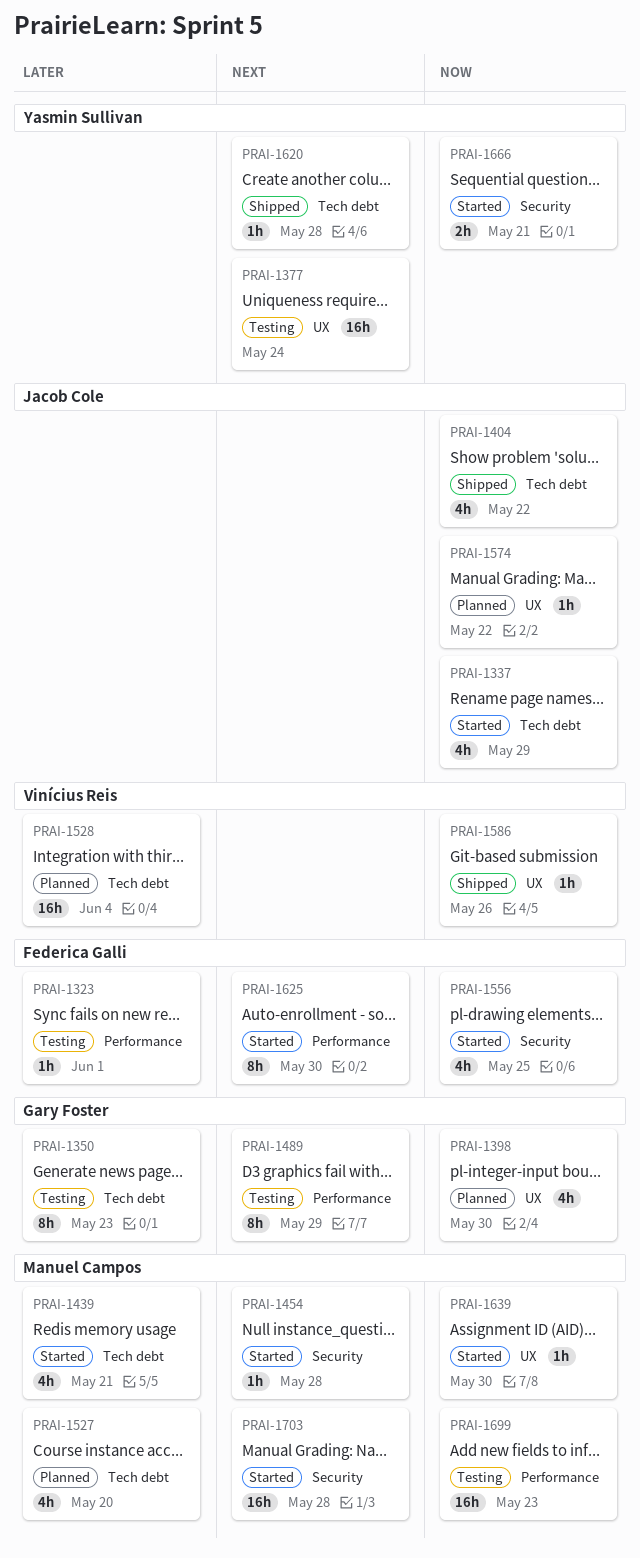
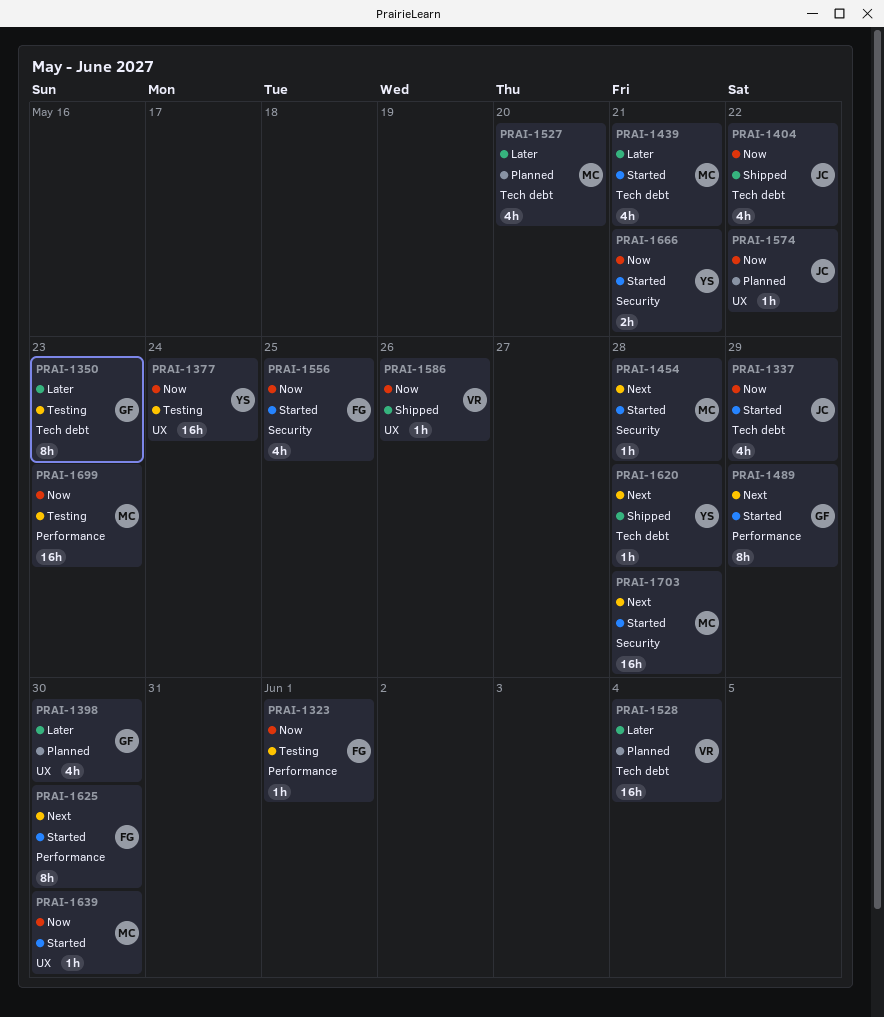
PRAI-1323, priority: Later -> Now
PRAI-1377, priority: Next -> Now
PRAI-1398, priority: Now -> Later
PRAI-1489, status: Testing -> Started

